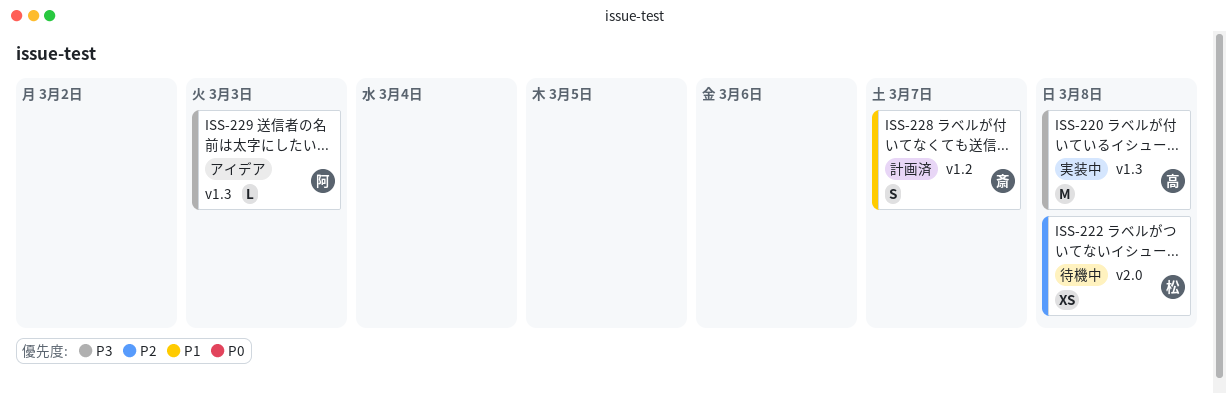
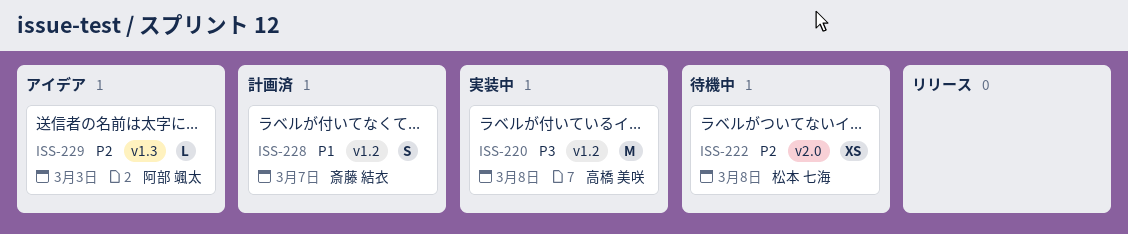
ISS-220, label: v1.3 -> v1.2
ISS-229, priority: P3 -> P2

